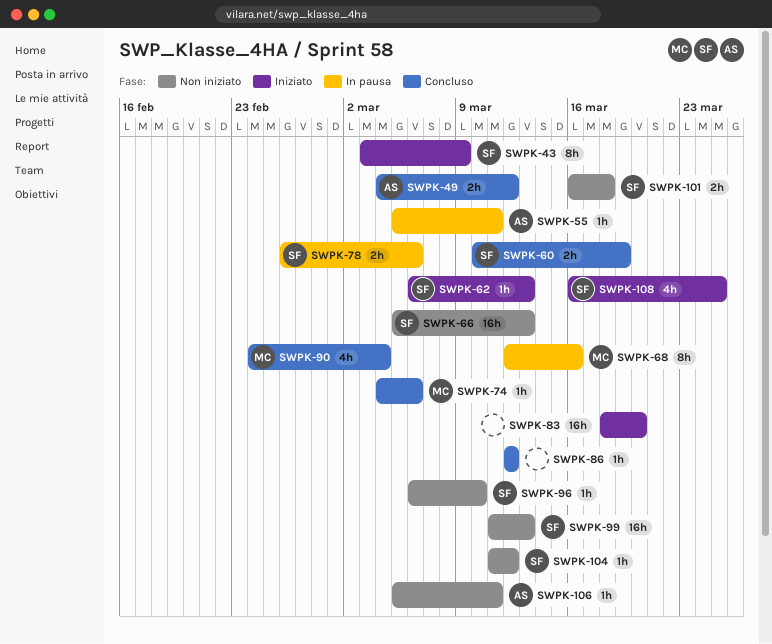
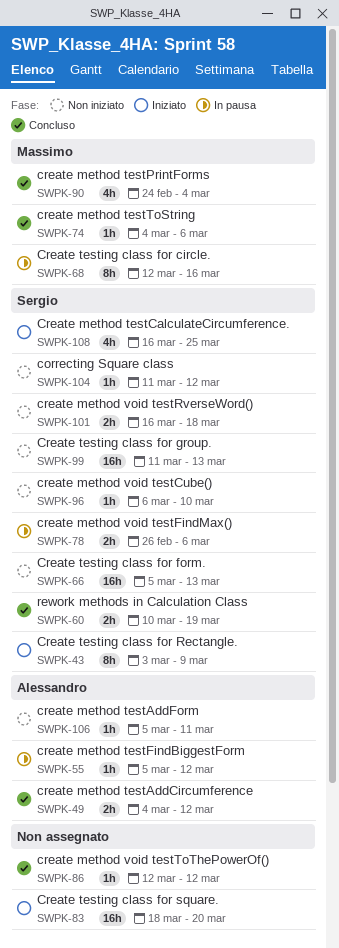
SWPK-55, due: Mar 11 -> Mar 12
SWPK-62: present -> none

